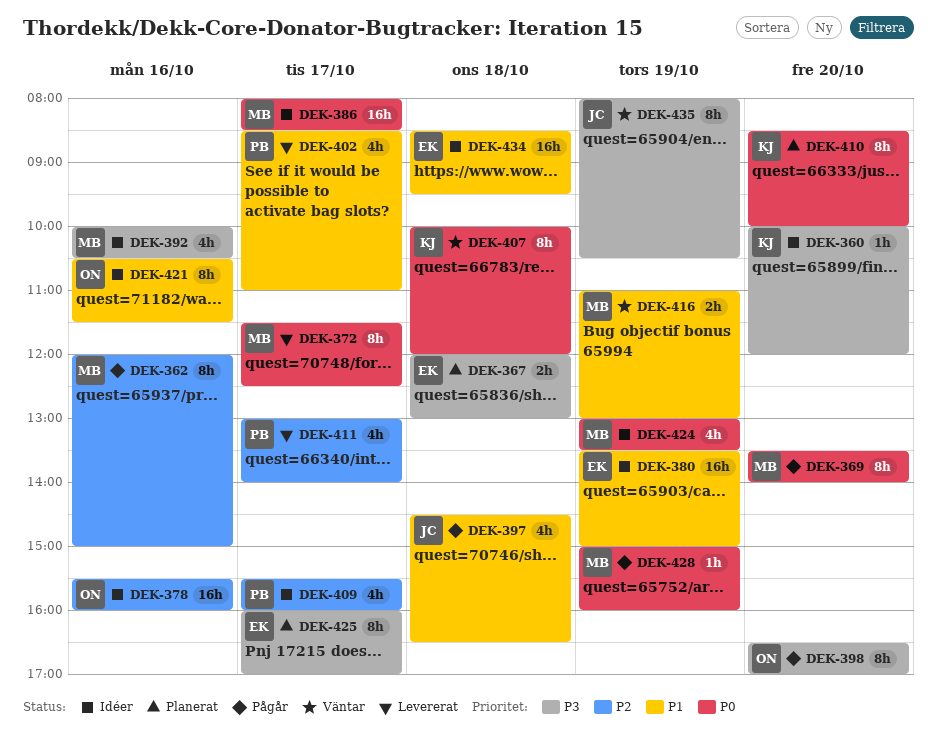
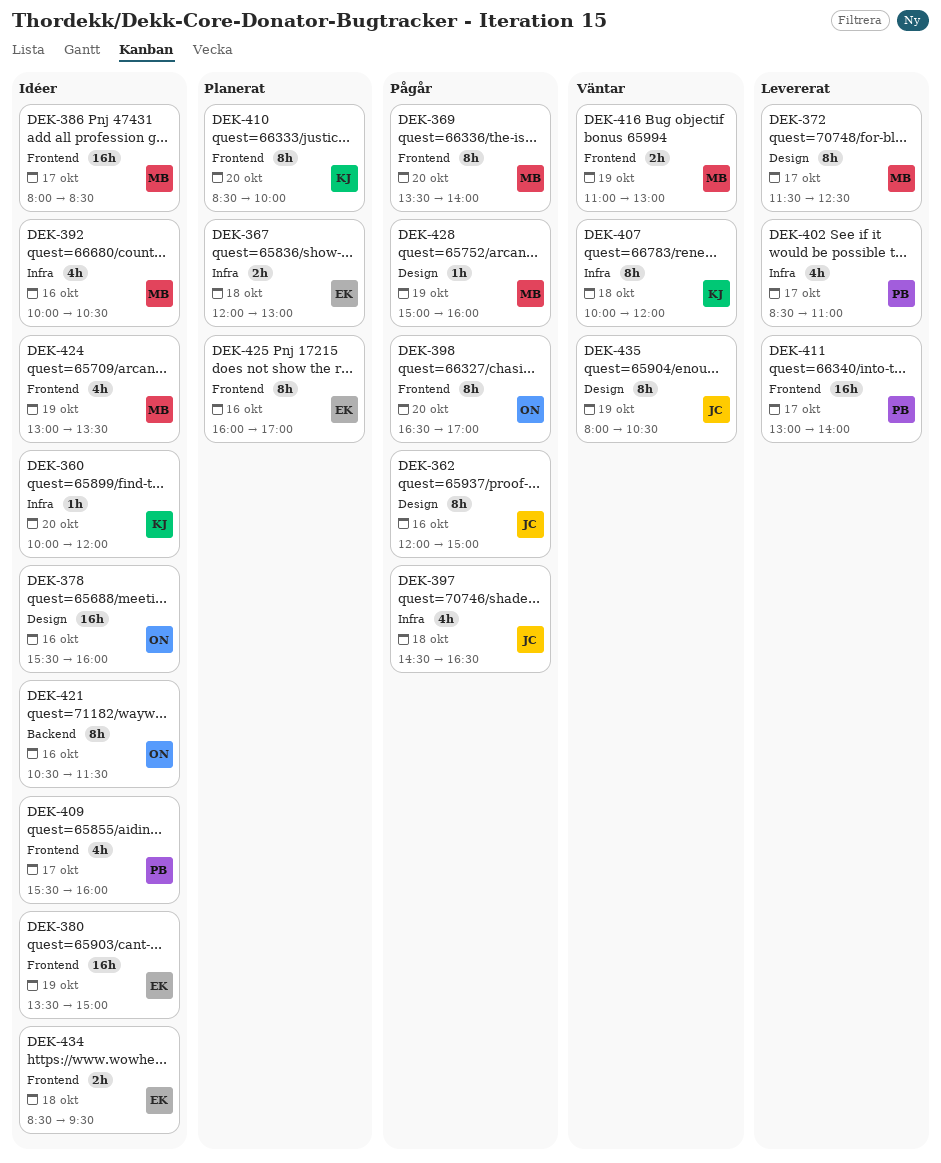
DEK-362, owner: MB -> JC
DEK-411, estimate: 4h -> 16h
DEK-425, day: Oct 17 -> Oct 16
DEK-434, estimate: 16h -> 2h

